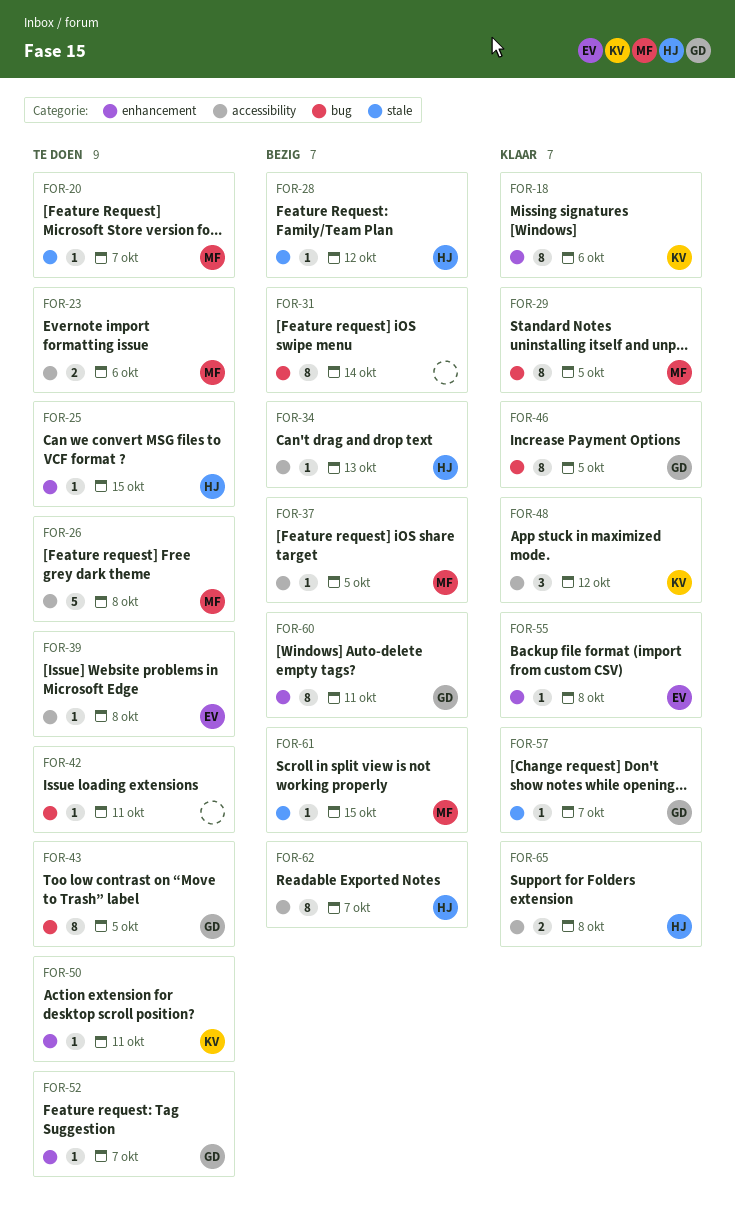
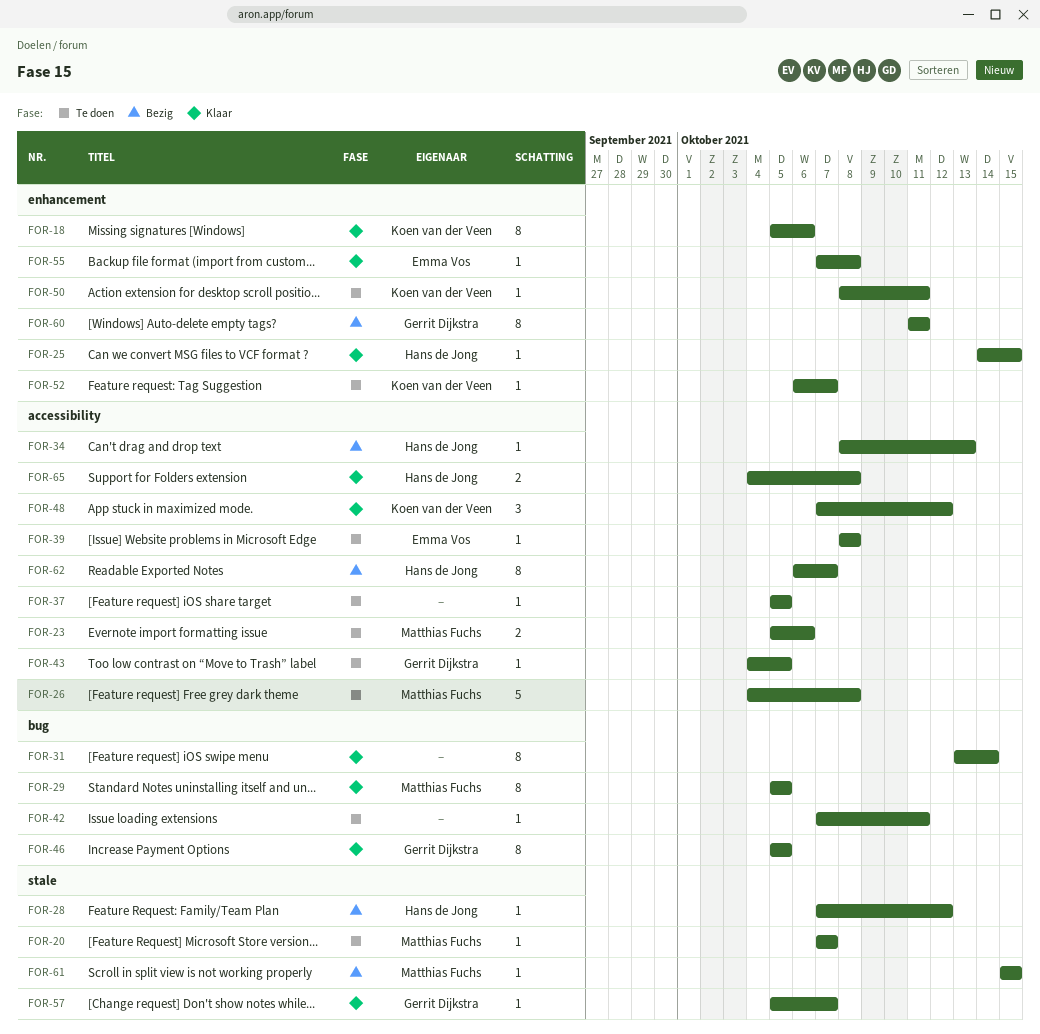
FOR-25, status: Te doen -> Klaar
FOR-31, status: Bezig -> Klaar
FOR-37, status: Bezig -> Te doen
FOR-37, owner: Matthias Fuchs -> none
FOR-43, label: bug -> accessibility
FOR-43, estimate: 8 -> 1
FOR-52, owner: Gerrit Dijkstra -> Koen van der Veen

